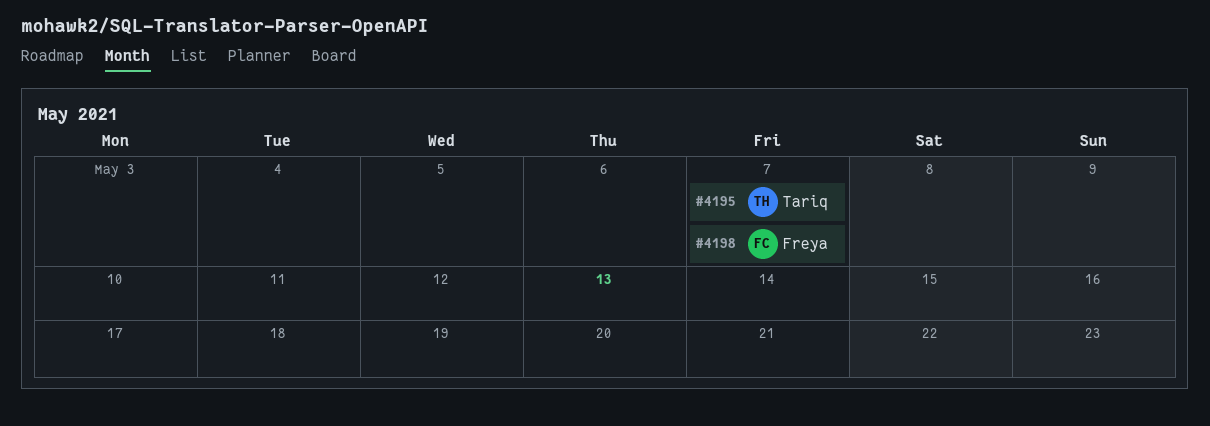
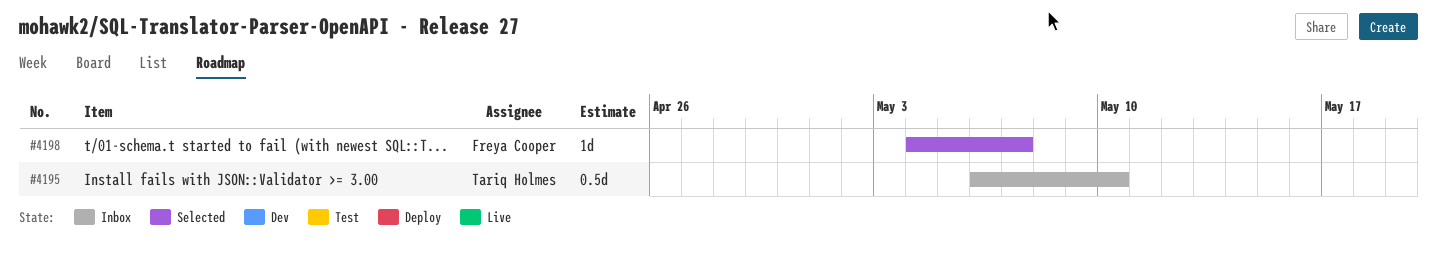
#4195, due: May 7 -> May 10

